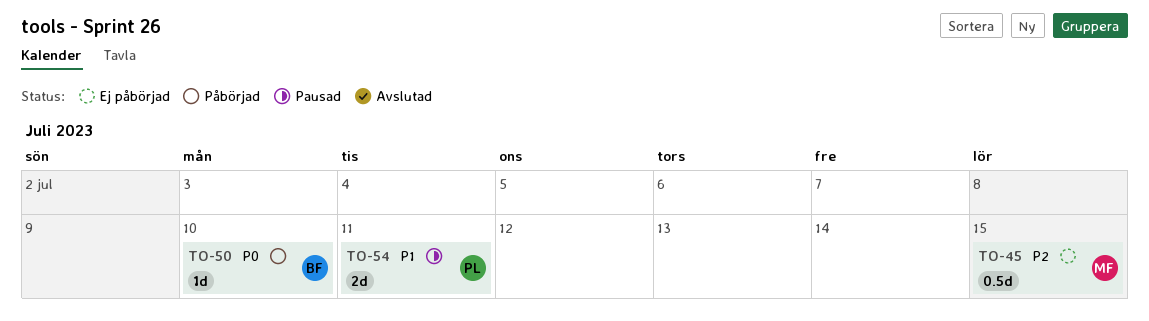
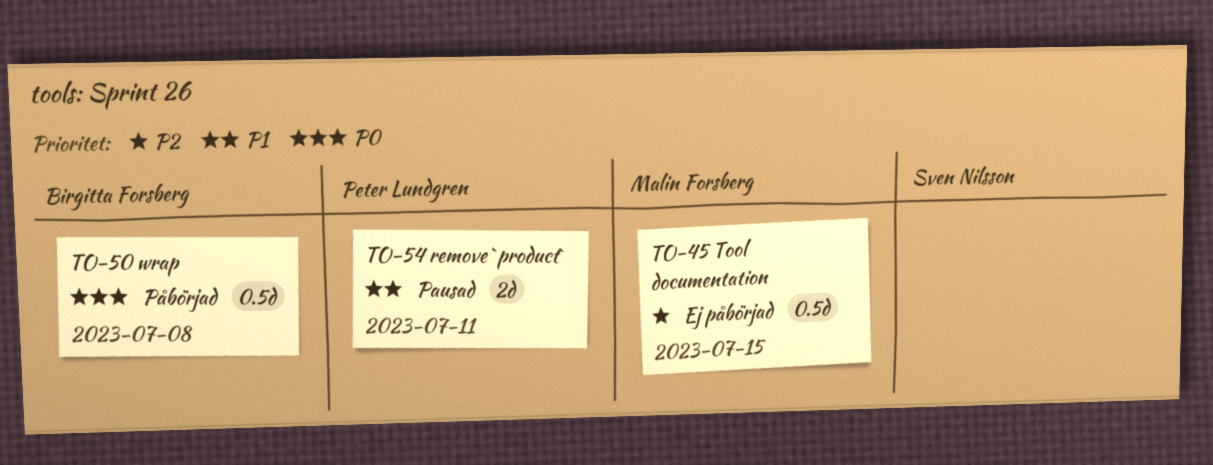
TO-50, estimate: 1d -> 0.5d
TO-50, due: Jul 10 -> Jul 8

